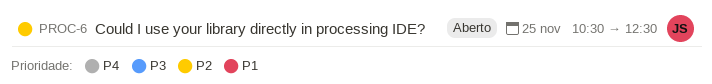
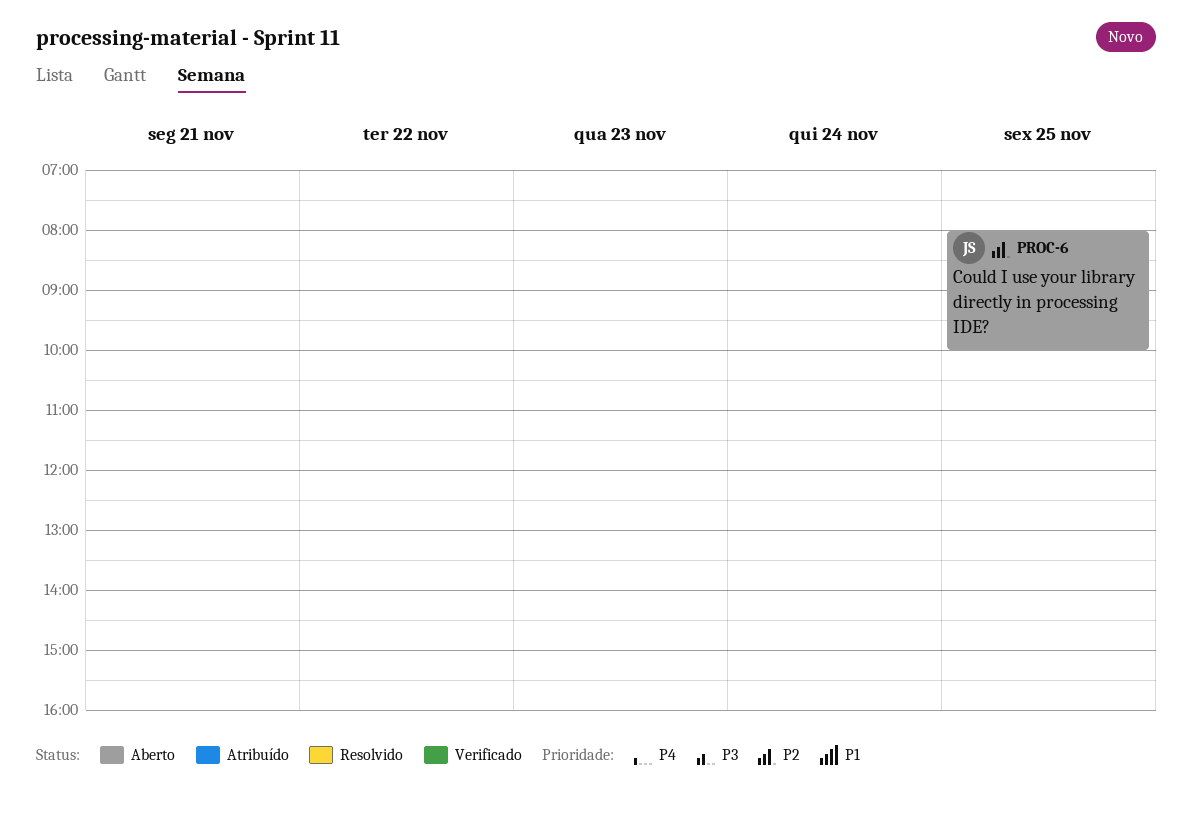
PROC-6, begins: 10:30 -> 08:00
PROC-6, ends: 12:30 -> 10:00

